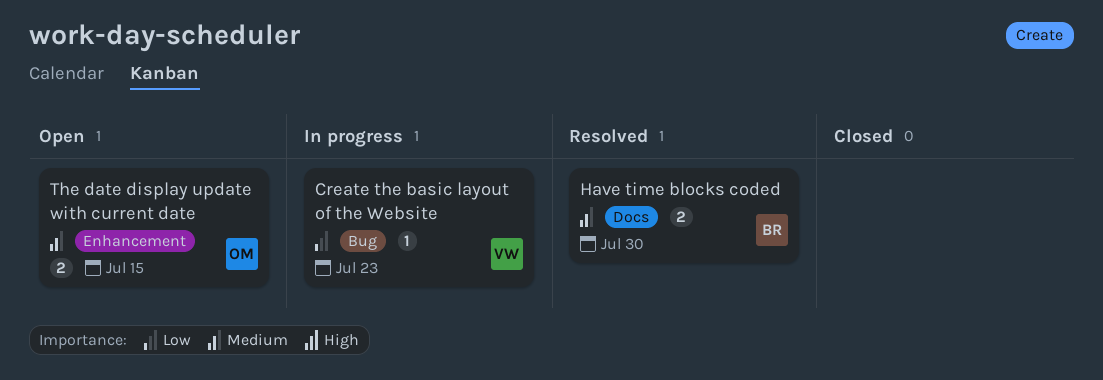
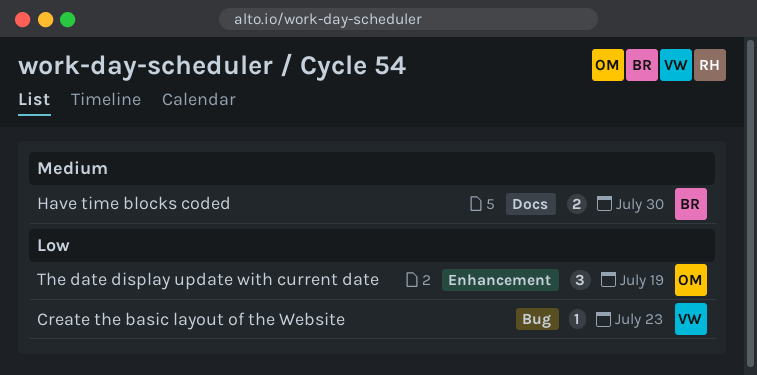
The date display update with current date, priority: Medium -> Low
The date display update with current date, estimate: 2 -> 3
The date display update with current date, due: Jul 15 -> Jul 19

